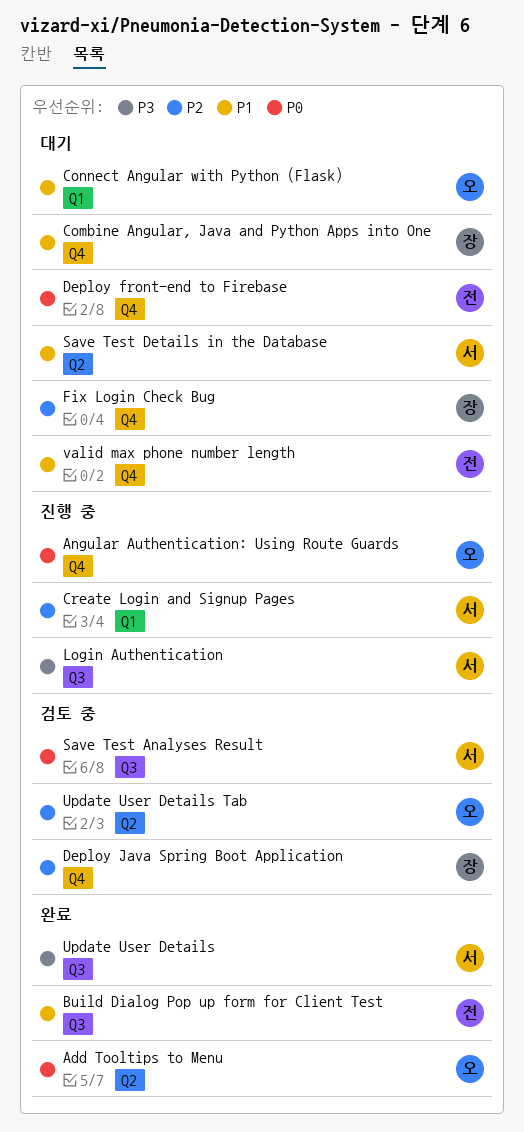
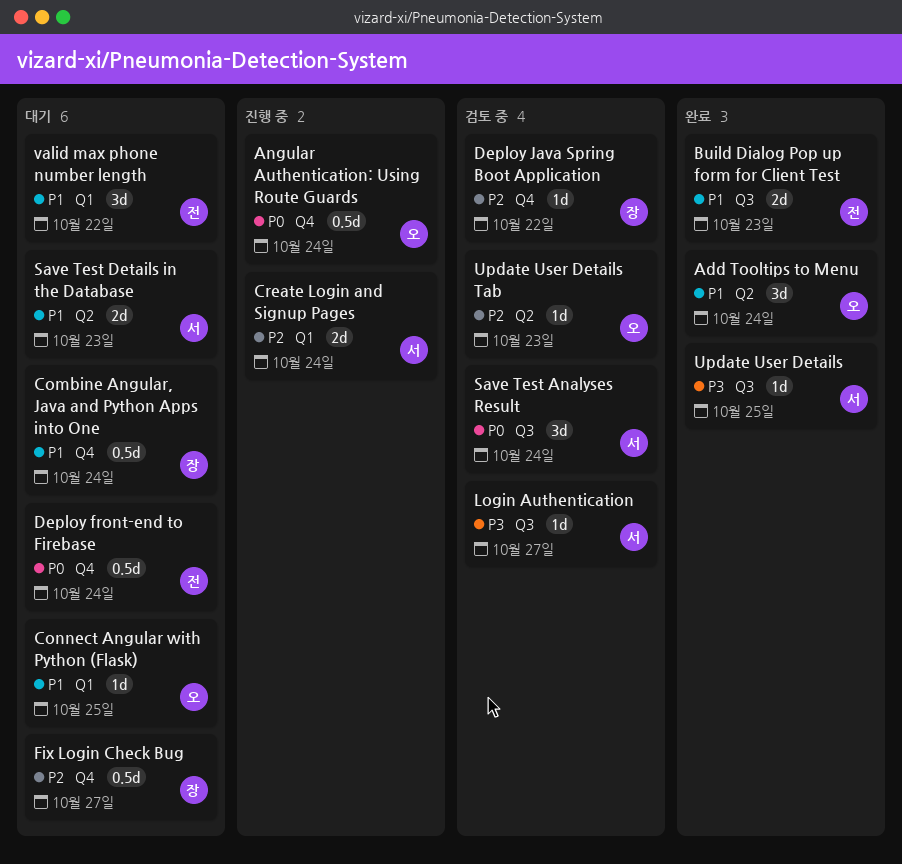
Add Tooltips to Menu, priority: P0 -> P1
Login Authentication, status: 진행 중 -> 검토 중
valid max phone number length, label: Q4 -> Q1

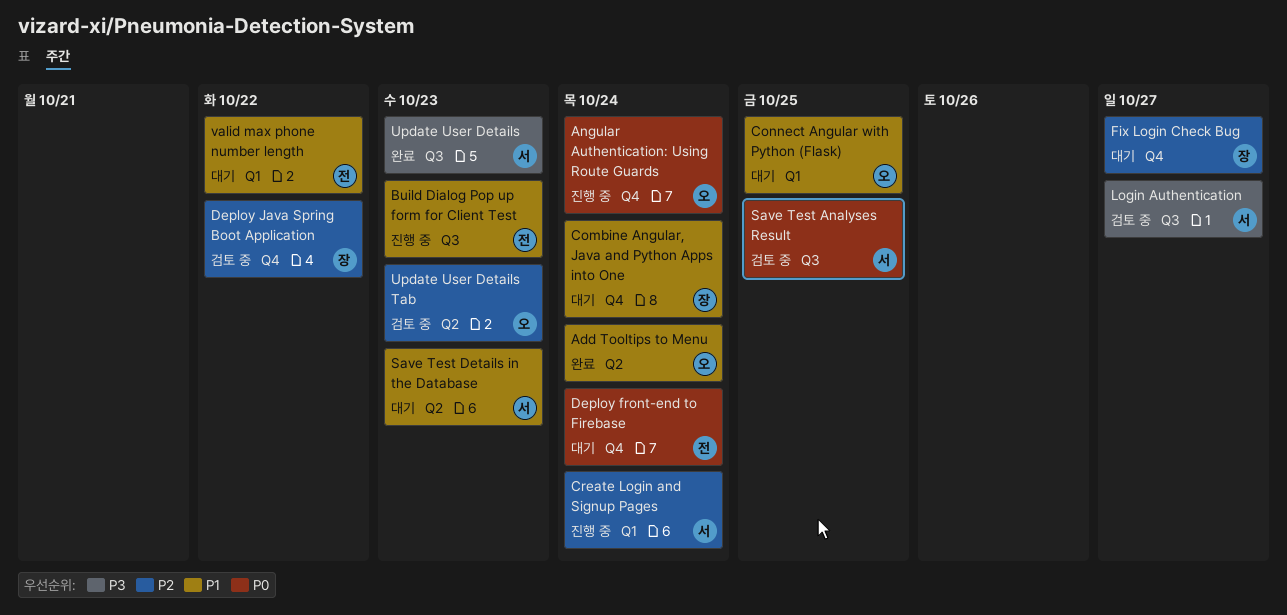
Build Dialog Pop up form for Client Test, status: 완료 -> 진행 중
Save Test Analyses Result, due: Oct 24 -> Oct 25
Update User Details, due: Oct 25 -> Oct 23

